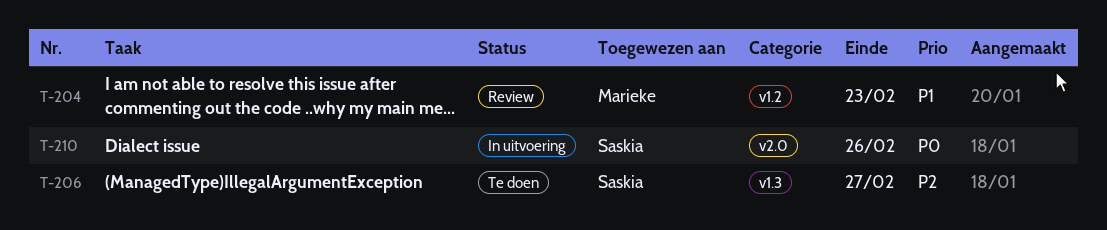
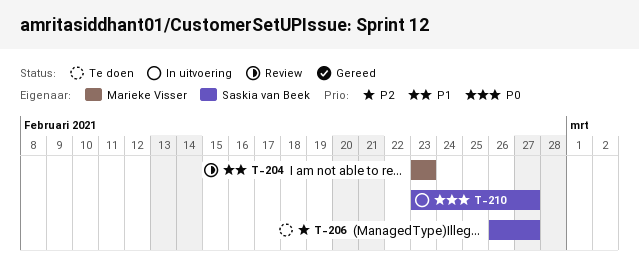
T-210, due: Feb 26 -> Feb 27

